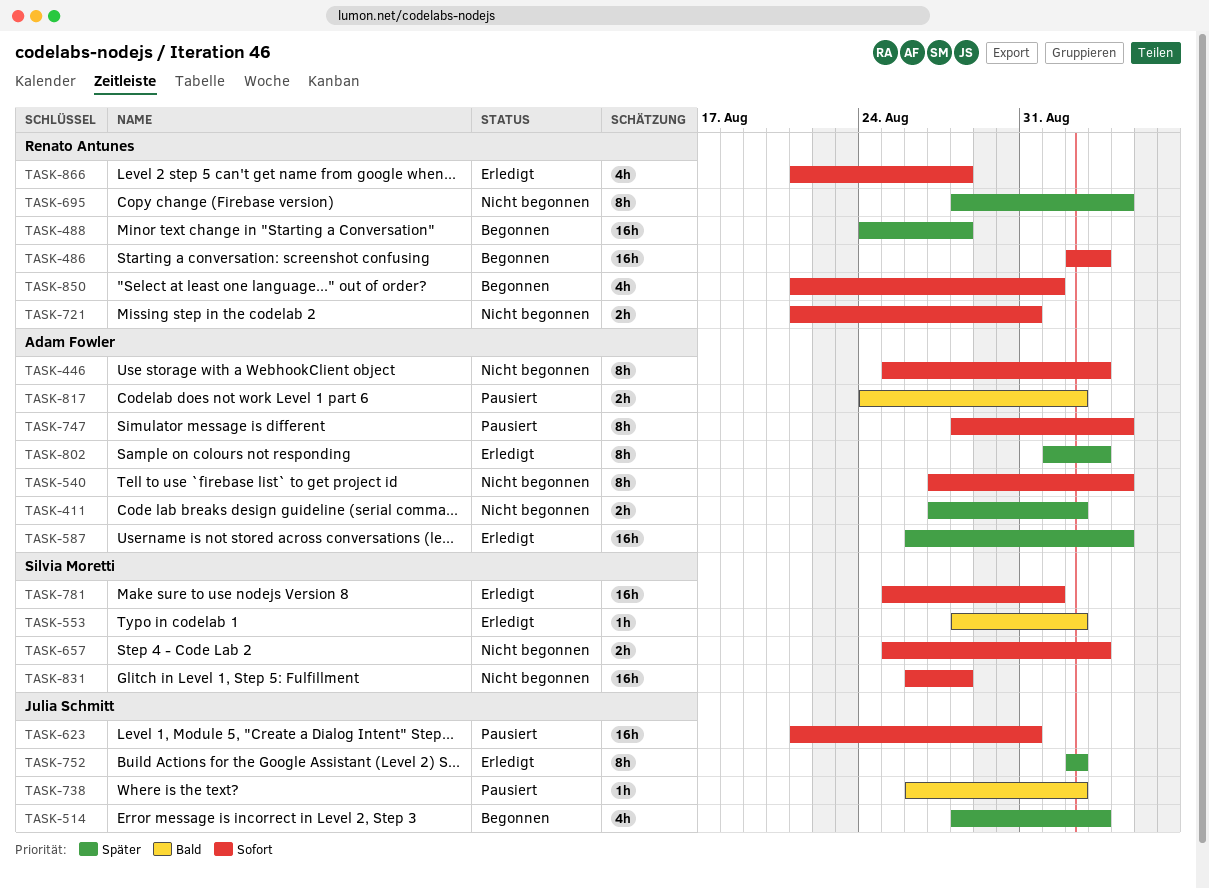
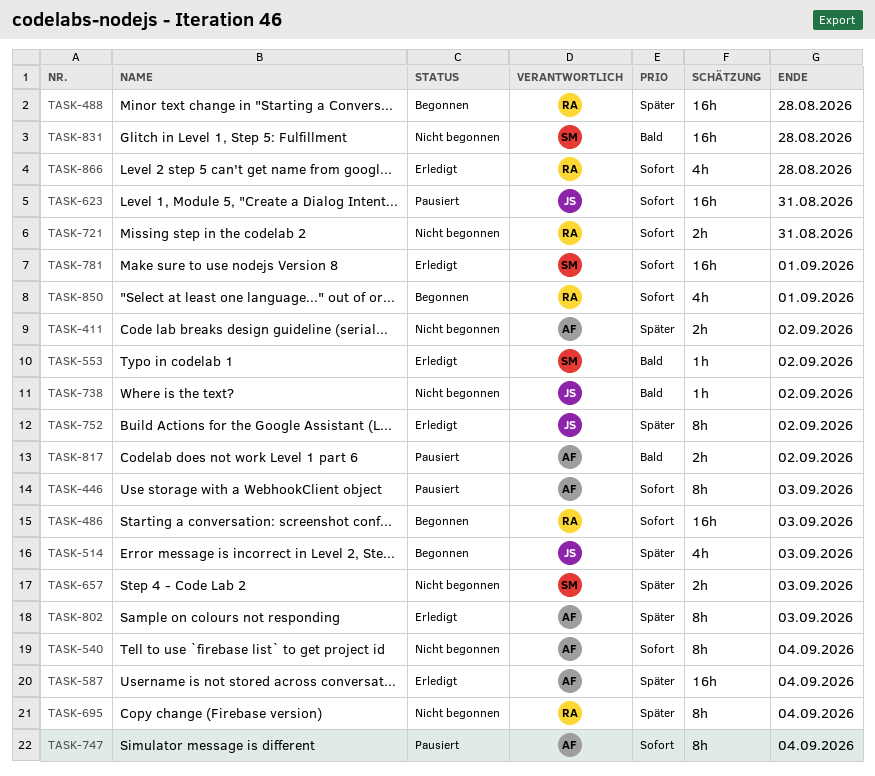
TASK-446, status: Nicht begonnen -> Pausiert
TASK-657, priority: Sofort -> Später
TASK-738, status: Pausiert -> Nicht begonnen
TASK-831, priority: Sofort -> Bald

